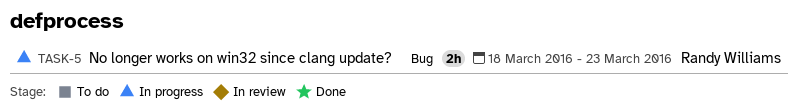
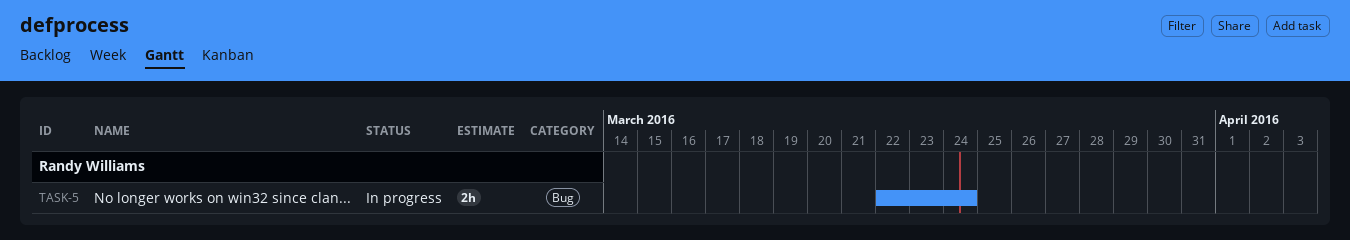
TASK-5, start: Mar 18 -> Mar 22
TASK-5, due: Mar 23 -> Mar 24

